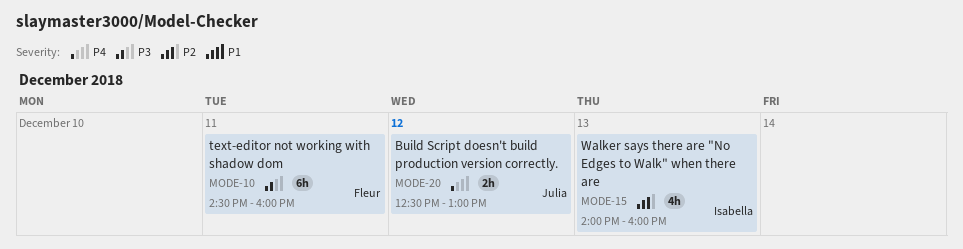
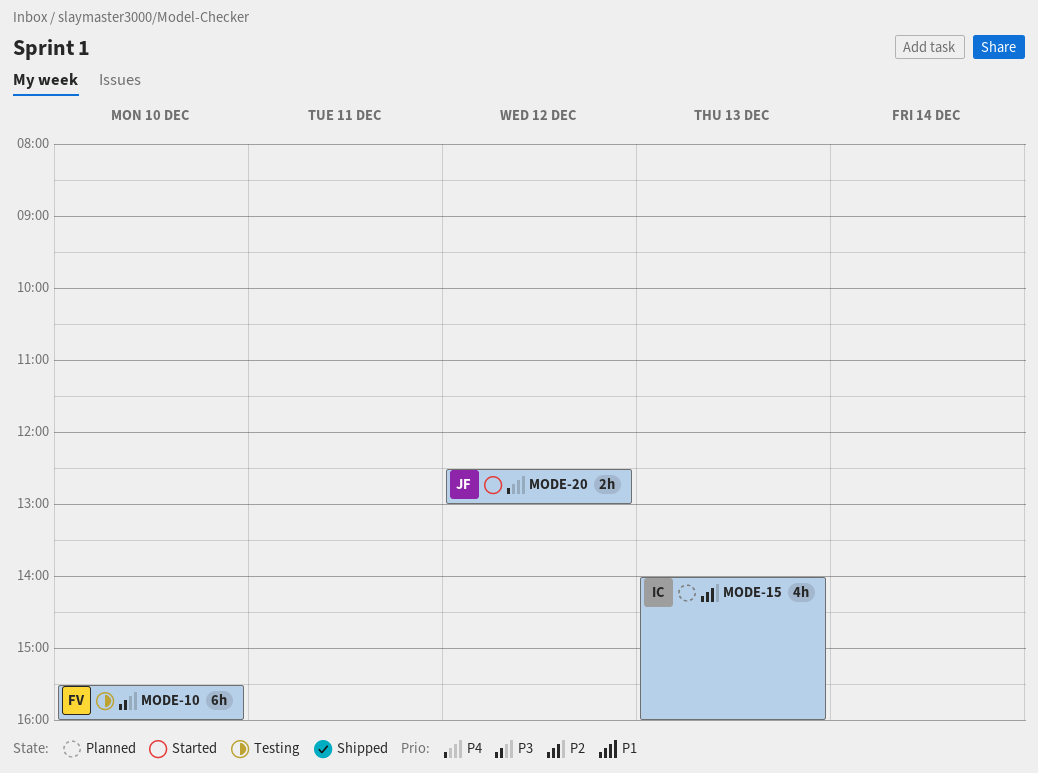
MODE-10, day: Dec 11 -> Dec 10
MODE-10, begins: 14:30 -> 15:30

